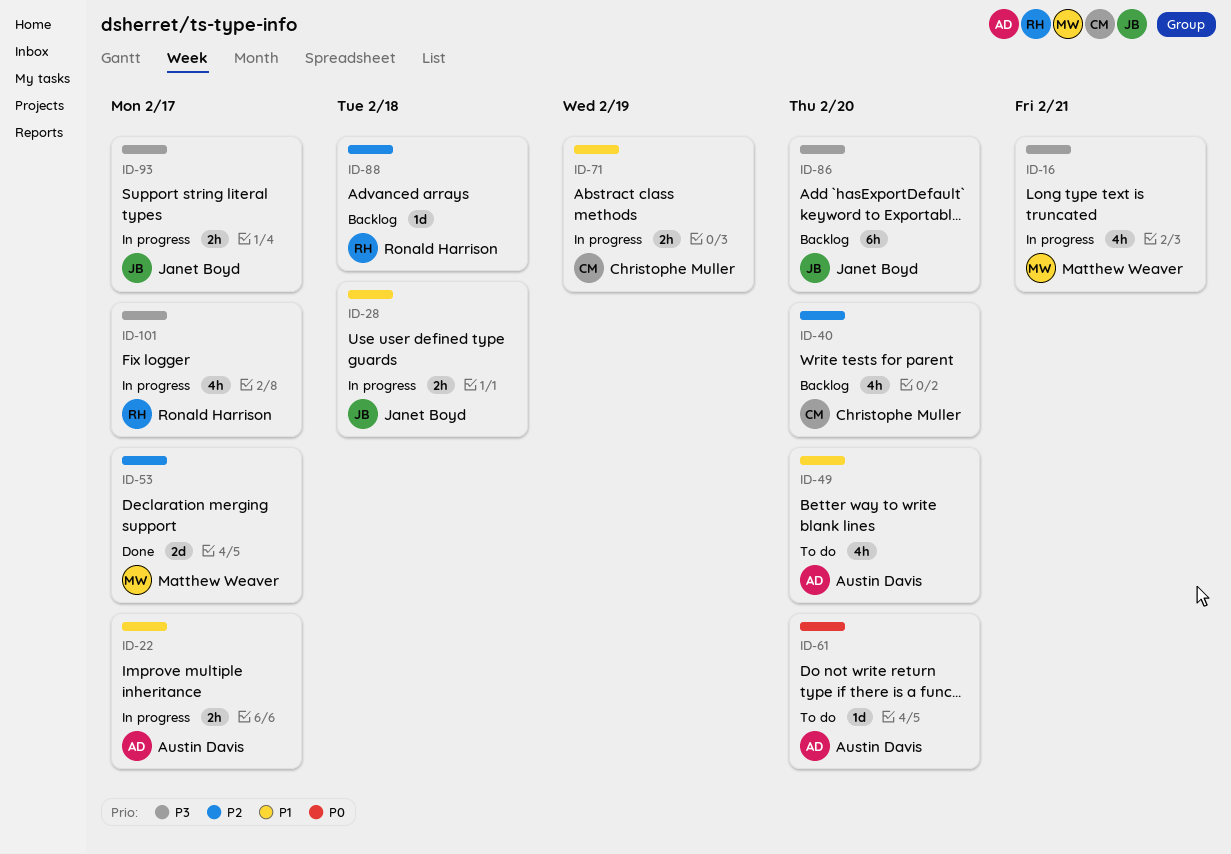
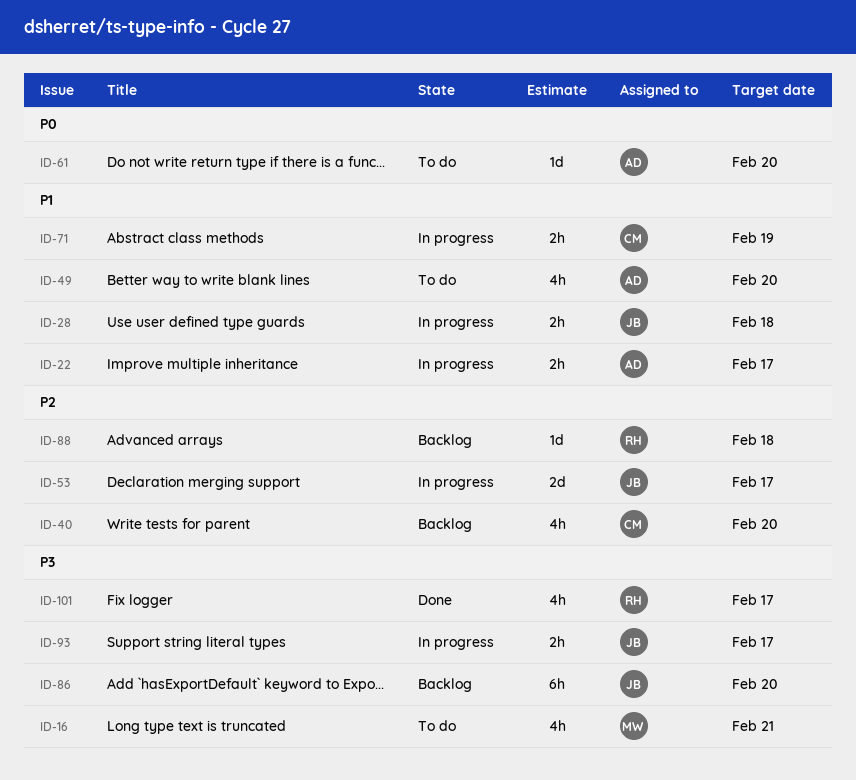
ID-16, status: In progress -> To do
ID-53, status: Done -> In progress
ID-53, owner: Matthew Weaver -> Janet Boyd
ID-101, status: In progress -> Done

